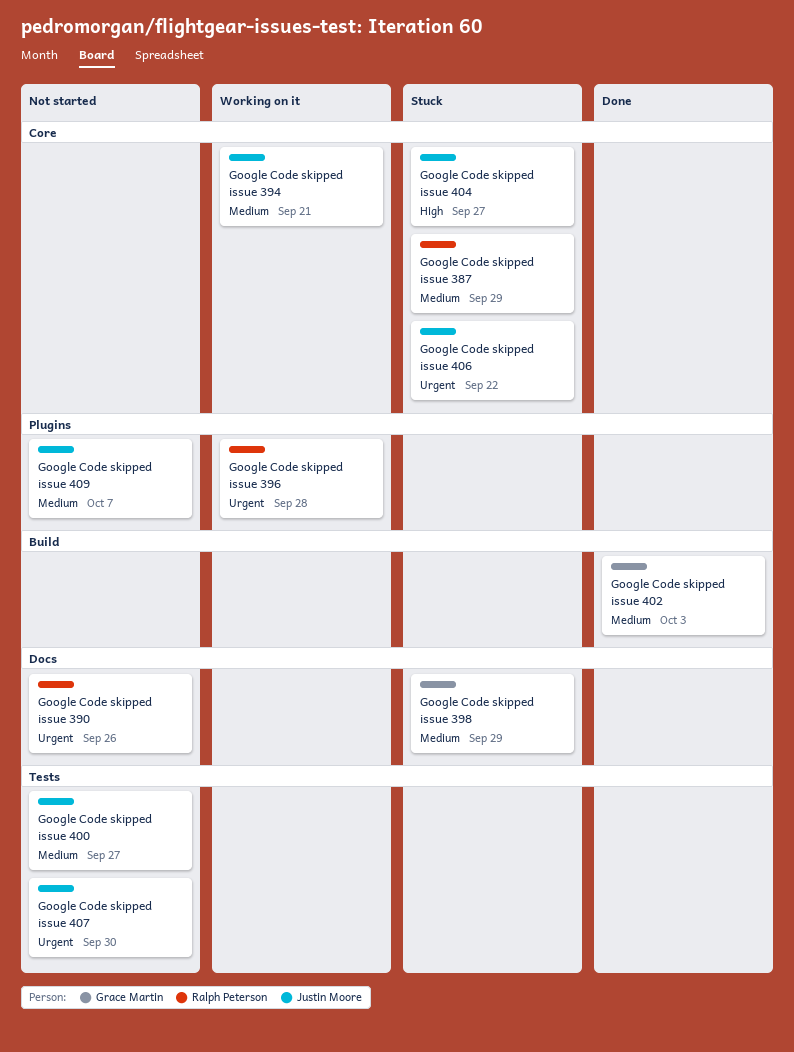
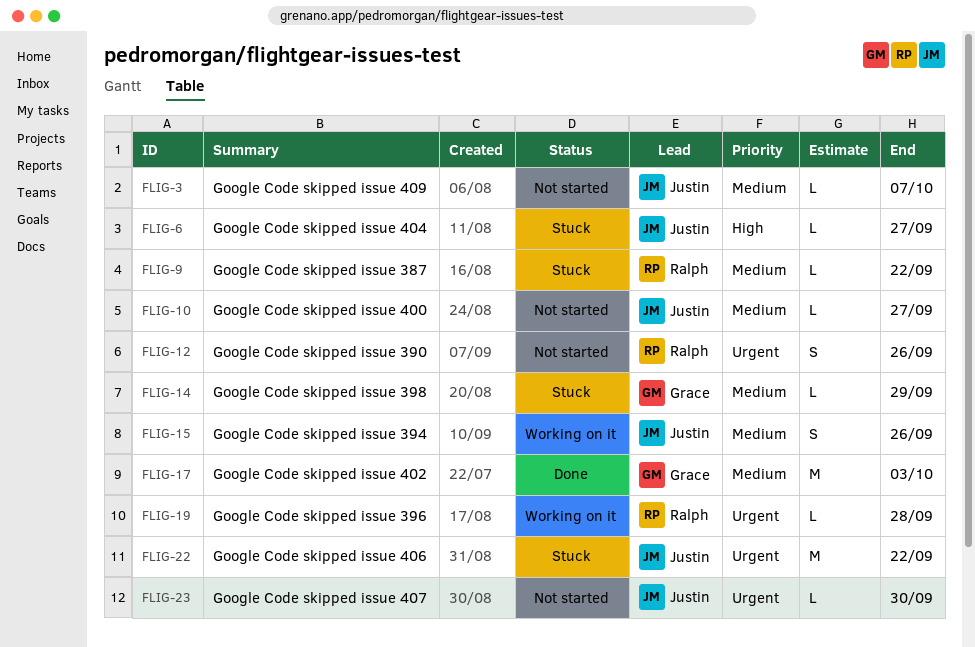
Google Code skipped issue 387, due: Sep 29 -> Sep 22
Google Code skipped issue 394, due: Sep 21 -> Sep 26

